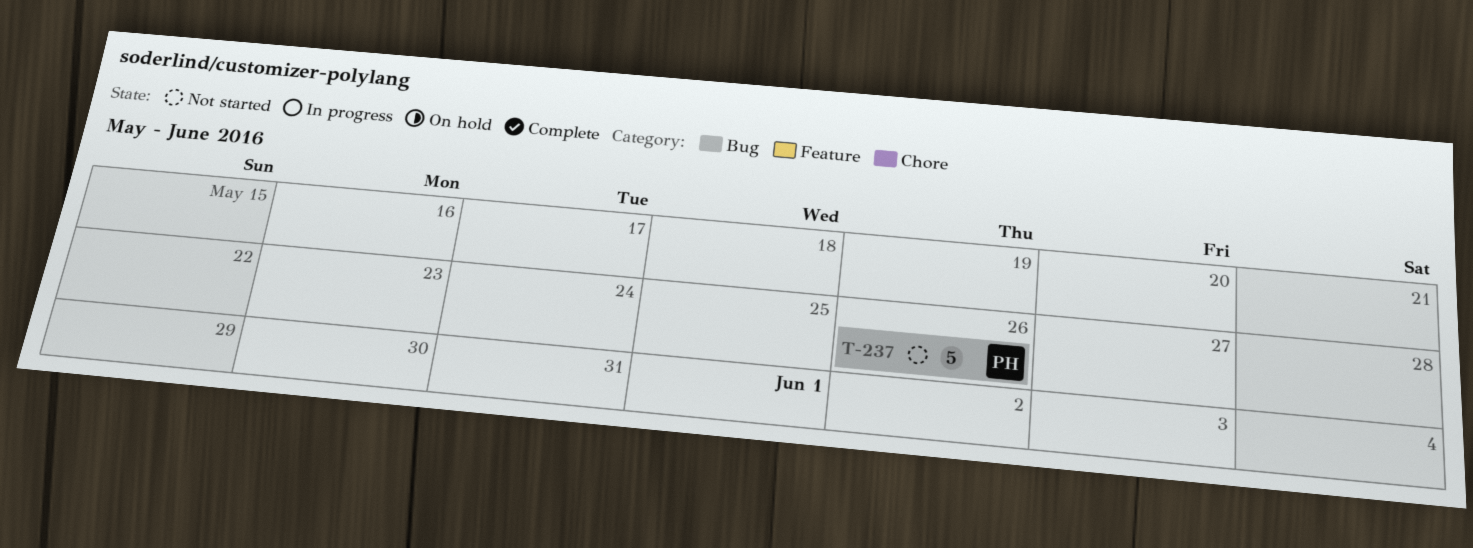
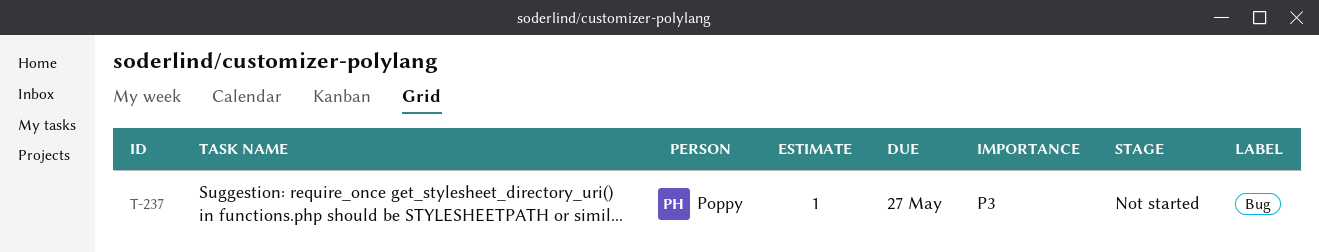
T-237, estimate: 5 -> 1
T-237, due: May 26 -> May 27

